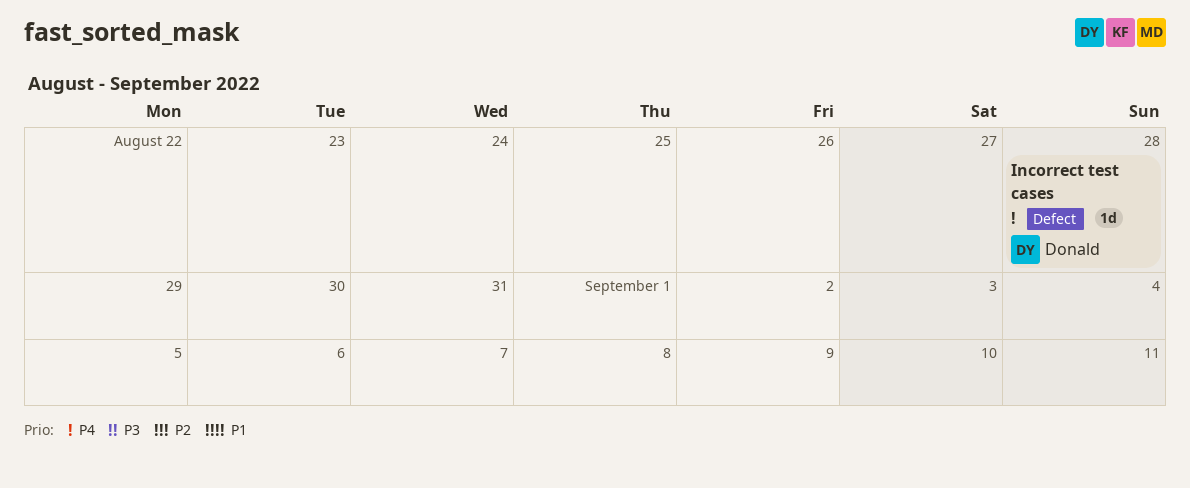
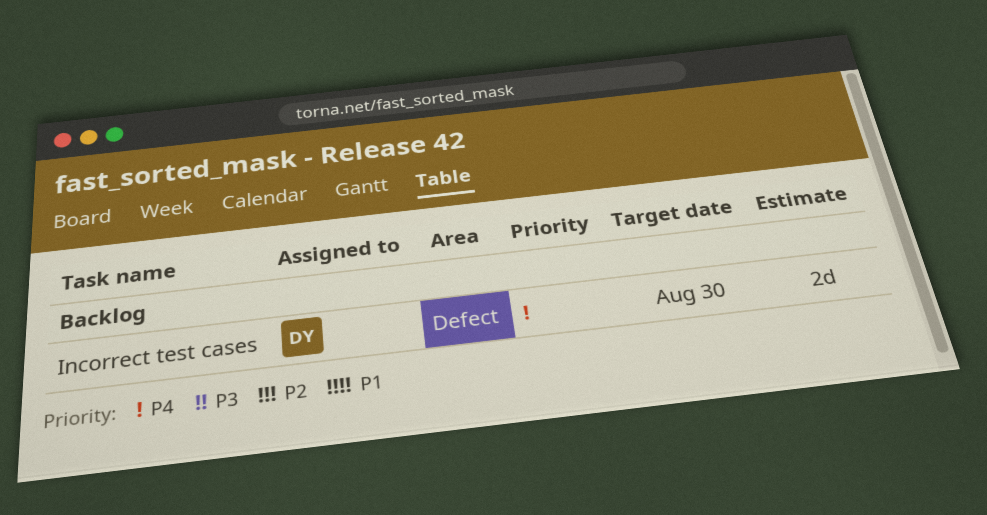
Incorrect test cases, estimate: 1d -> 2d
Incorrect test cases, due: Aug 28 -> Aug 30

